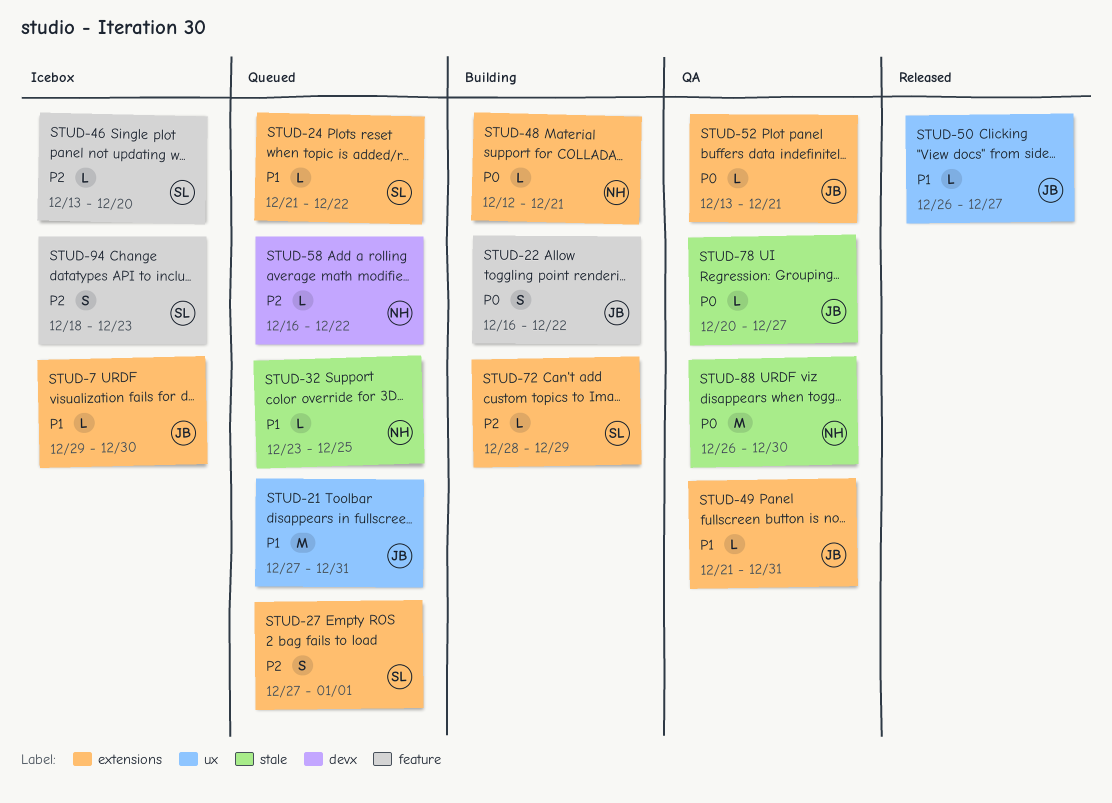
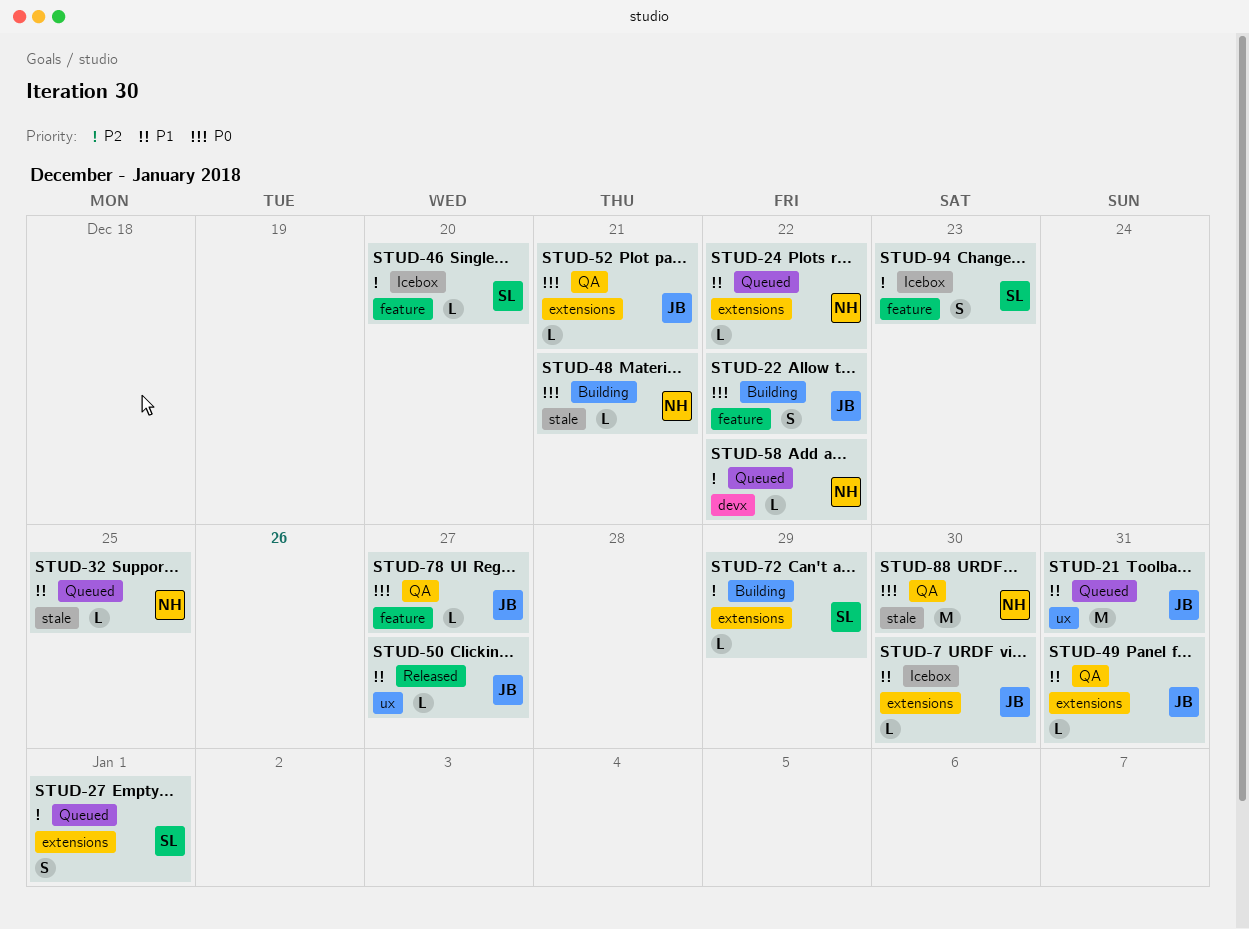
STUD-24, owner: SL -> NH
STUD-48, label: extensions -> stale
STUD-78, label: stale -> feature

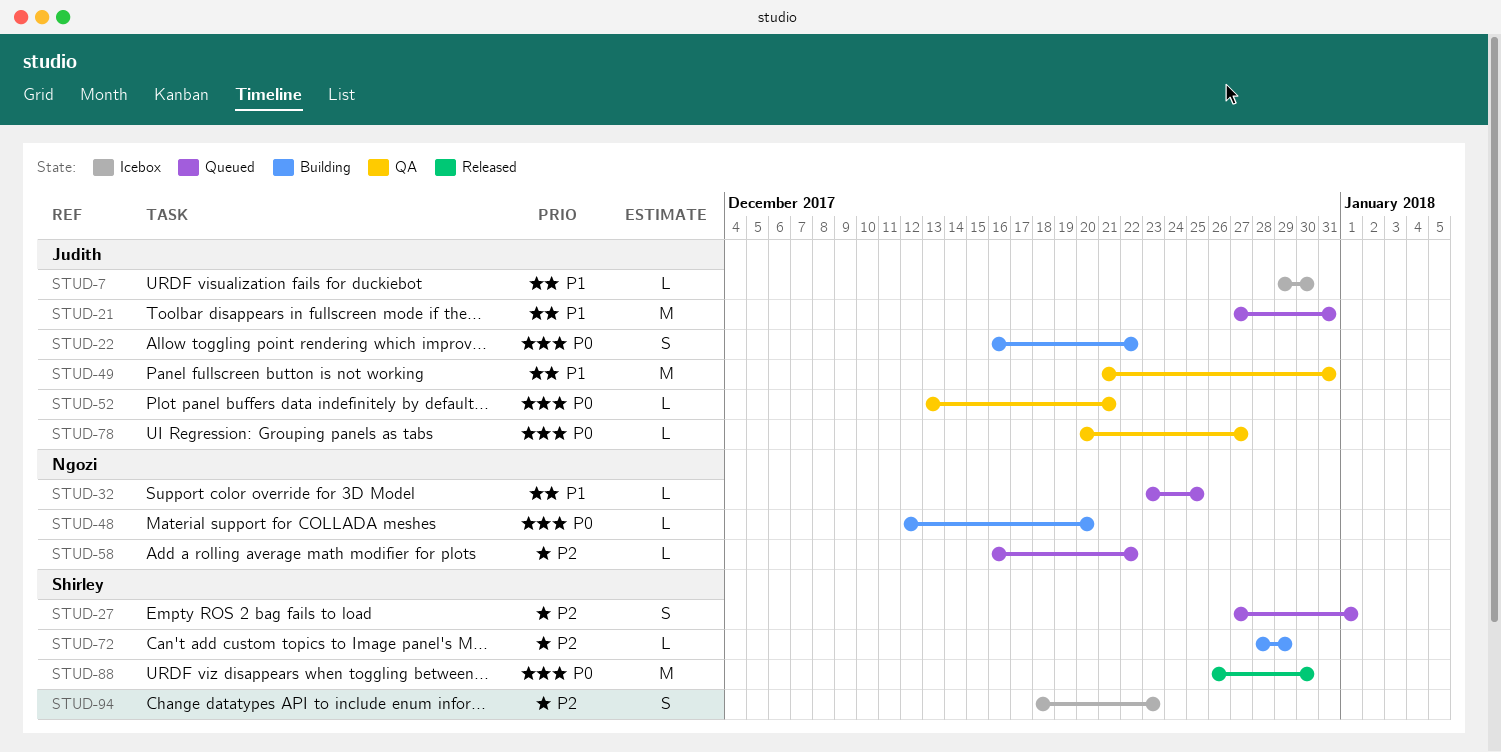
STUD-24: present -> none
STUD-46: present -> none
STUD-48, due: Dec 21 -> Dec 20
STUD-49, estimate: L -> M
STUD-50: present -> none
STUD-88, status: QA -> Released
STUD-88, owner: Ngozi -> Shirley

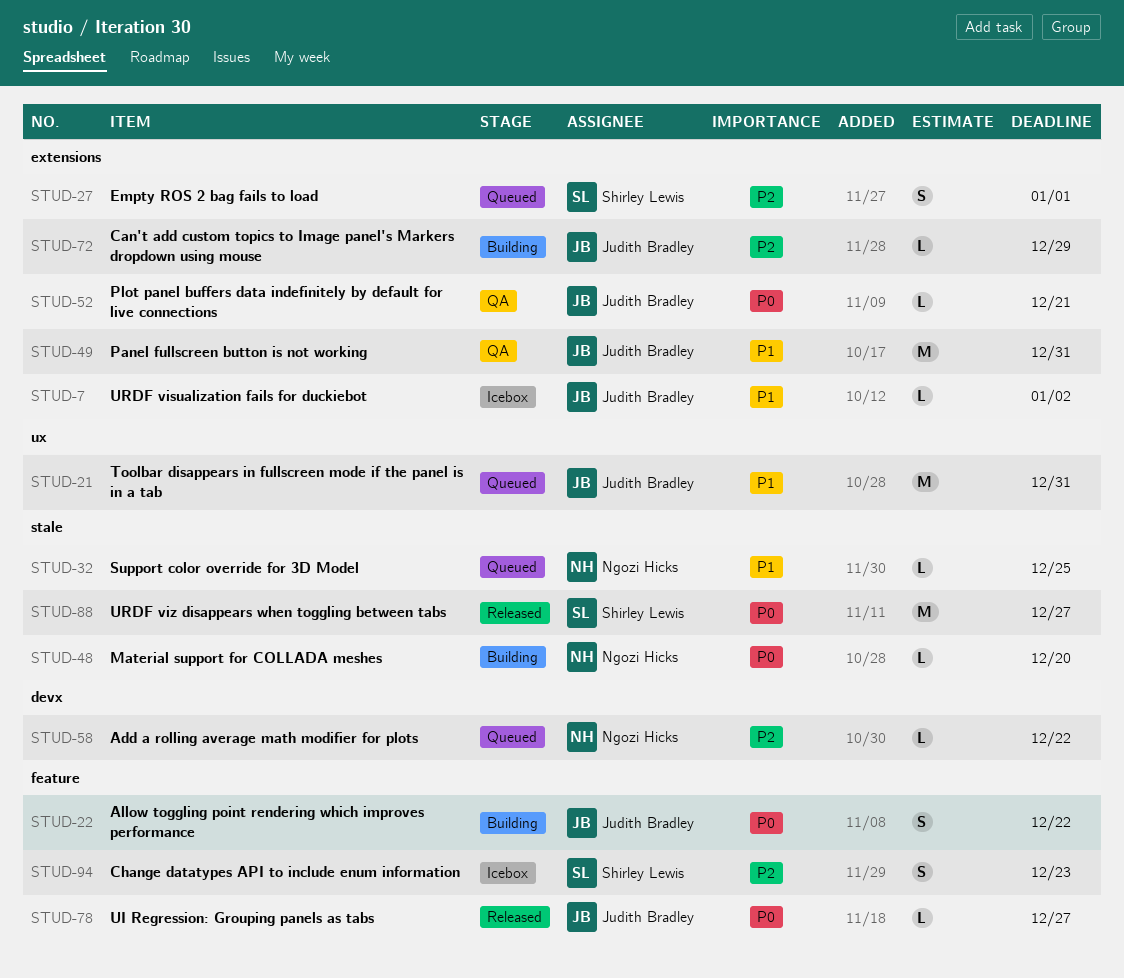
STUD-7, due: Dec 30 -> Jan 2
STUD-72, owner: Shirley Lewis -> Judith Bradley
STUD-78, status: QA -> Released
STUD-88, due: Dec 30 -> Dec 27

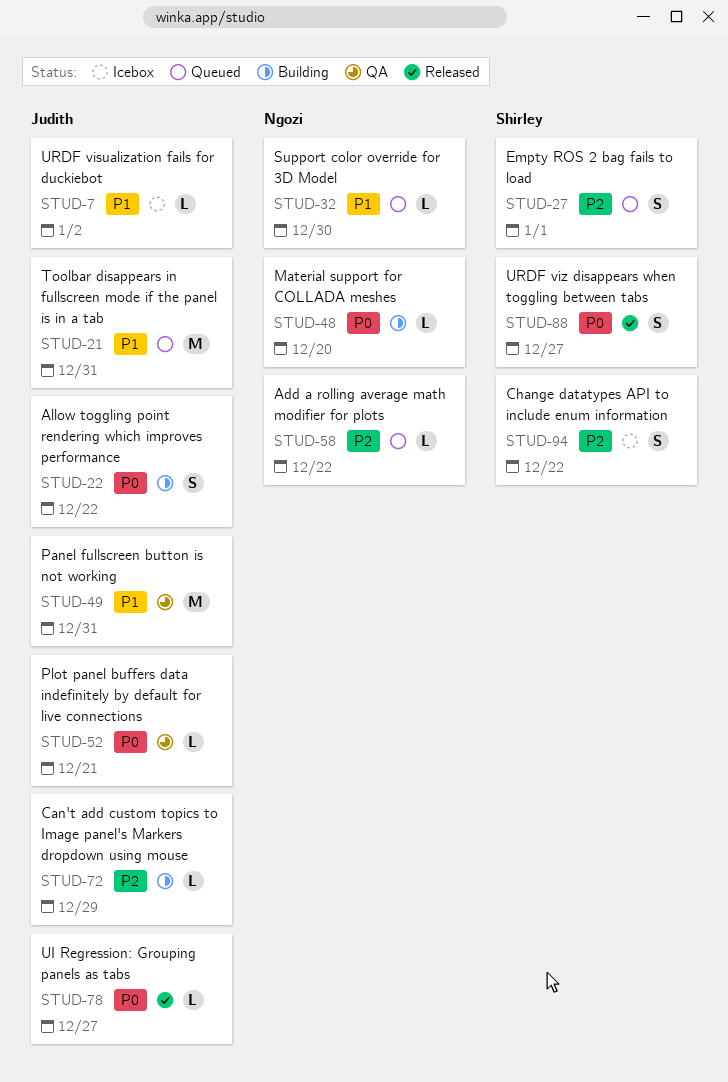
STUD-32, due: Dec 25 -> Dec 30
STUD-88, estimate: M -> S
STUD-94, due: Dec 23 -> Dec 22

